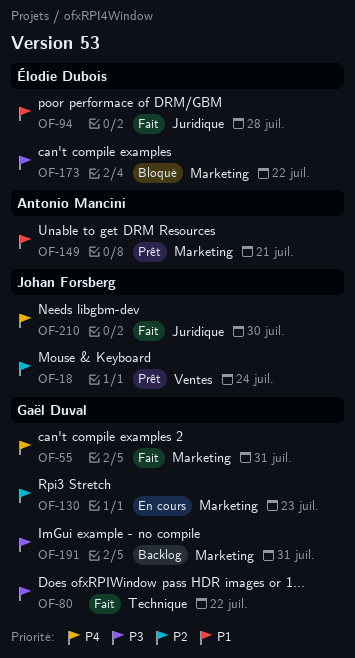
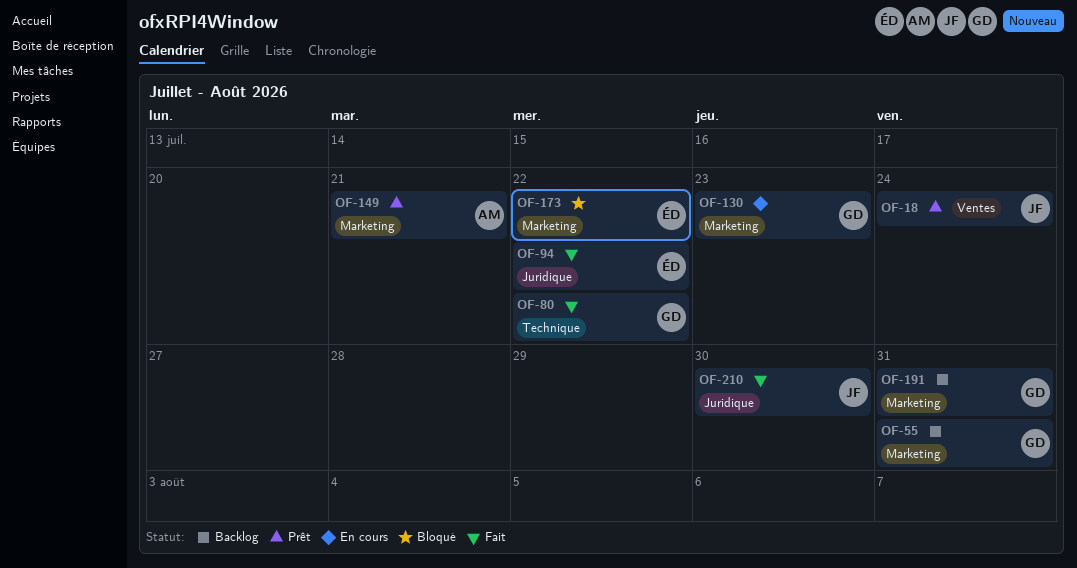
OF-55, status: Fait -> Backlog
OF-94, due: Jul 28 -> Jul 22

